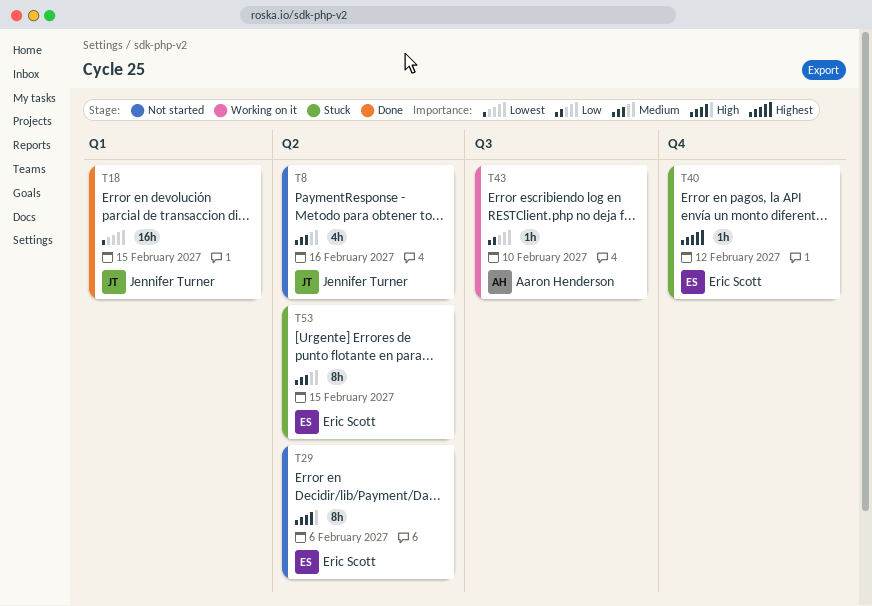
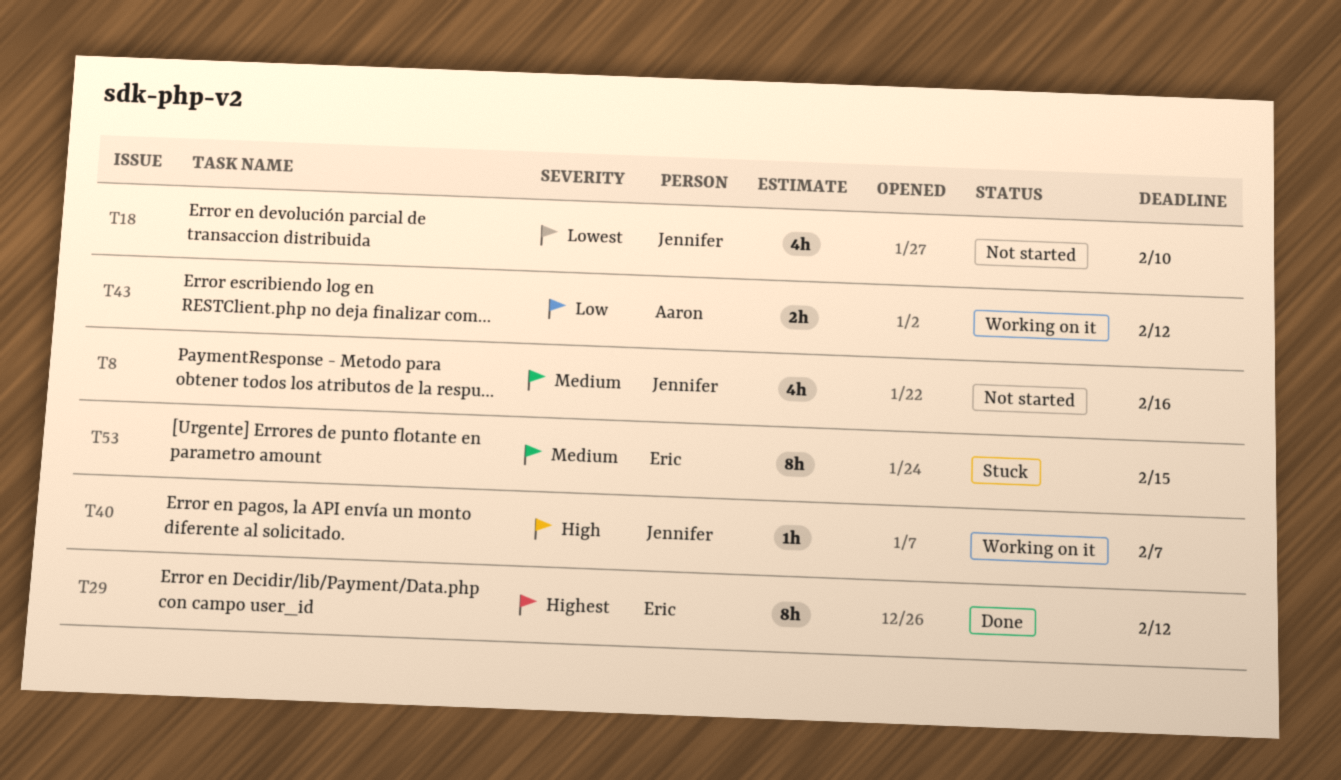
T18, status: Done -> Not started
T18, estimate: 16h -> 4h
T18, due: Feb 15 -> Feb 10
T29, status: Not started -> Done
T29, priority: High -> Highest
T29, due: Feb 6 -> Feb 12
T40, status: Stuck -> Working on it
T40, owner: Eric Scott -> Jennifer Turner
T40, priority: Highest -> High
T40, due: Feb 12 -> Feb 7
T43, estimate: 1h -> 2h
T43, due: Feb 10 -> Feb 12

